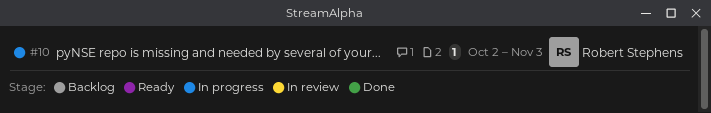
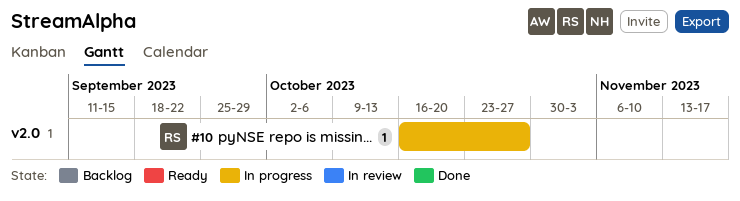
#10, start: Oct 2 -> Oct 16
#10, due: Nov 3 -> Oct 27

